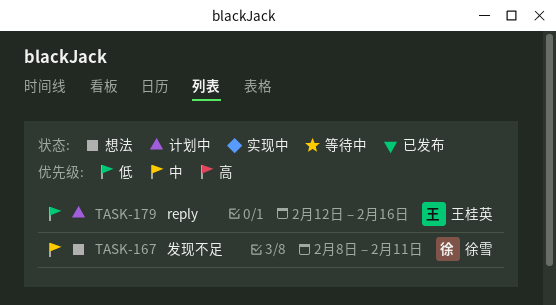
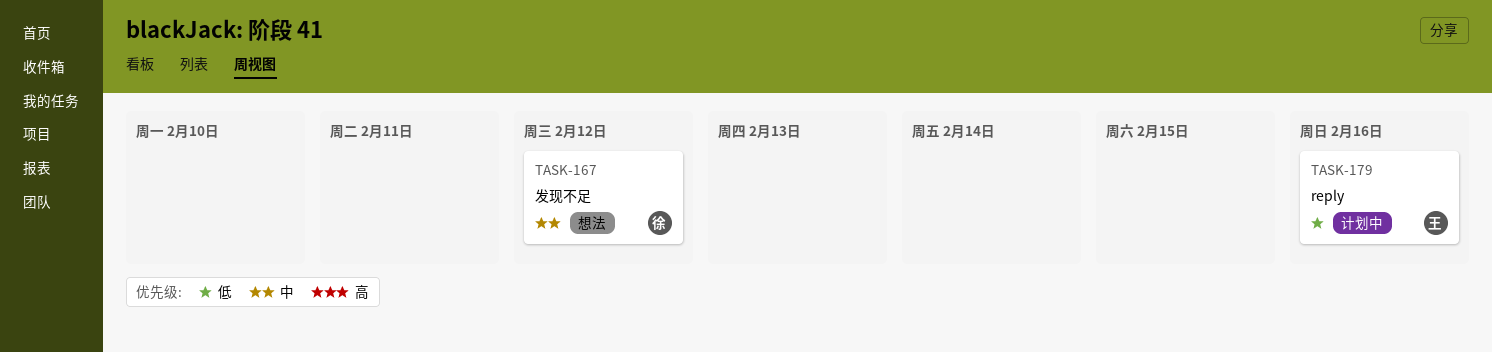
TASK-167, due: Feb 11 -> Feb 12

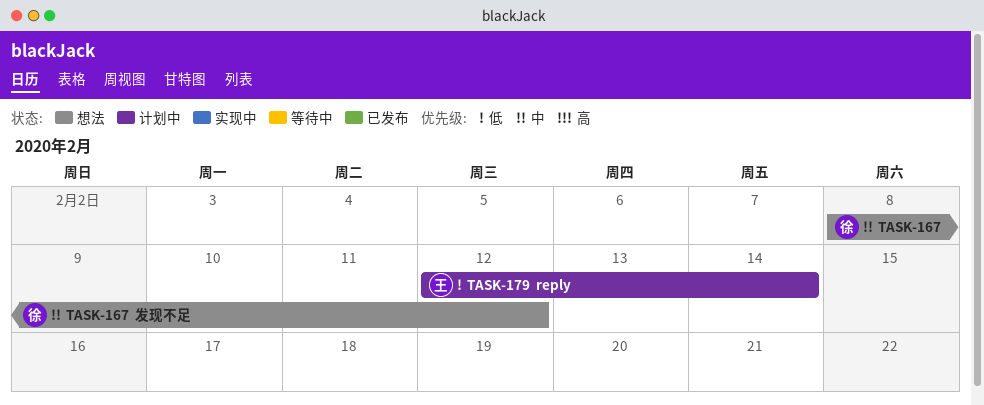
TASK-179, due: Feb 16 -> Feb 14

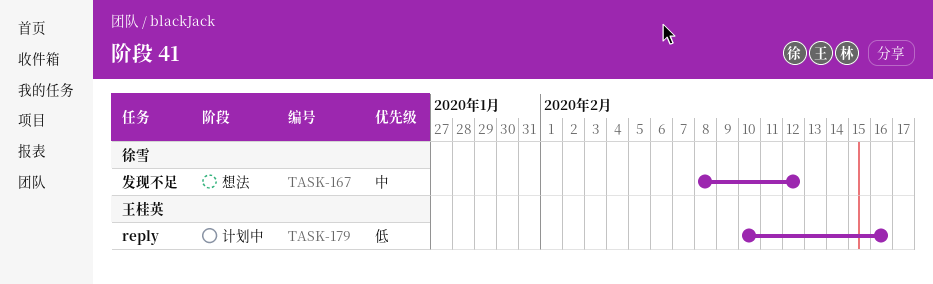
TASK-179, start: Feb 12 -> Feb 10
TASK-179, due: Feb 14 -> Feb 16

